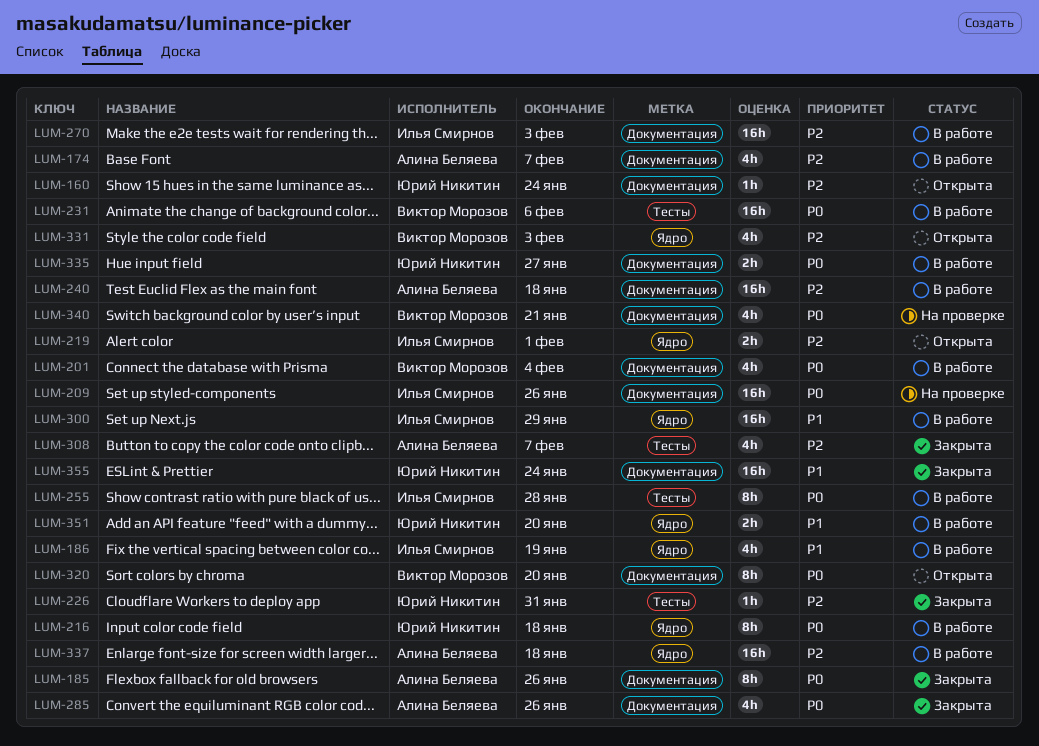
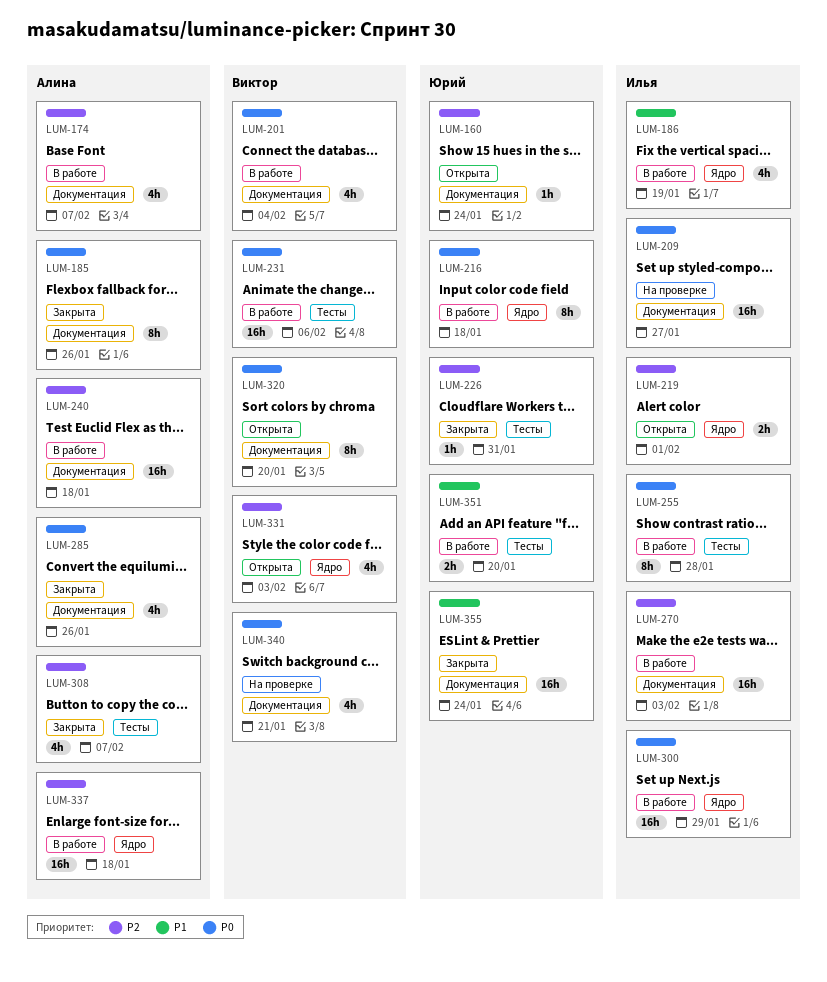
LUM-209, due: Jan 26 -> Jan 27
LUM-300, priority: P1 -> P0
LUM-335: present -> none
LUM-351, label: Ядро -> Тесты

